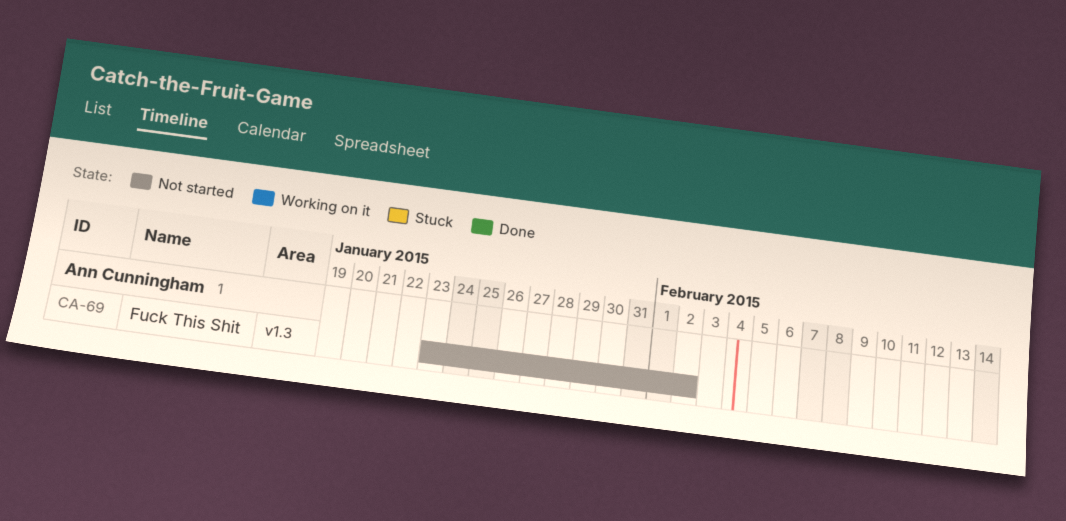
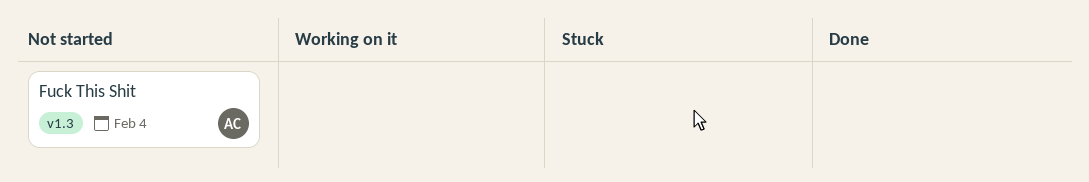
Fuck This Shit, due: Feb 2 -> Feb 4

